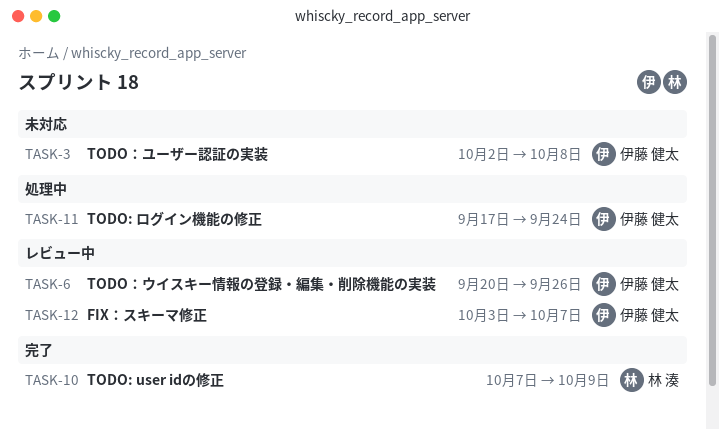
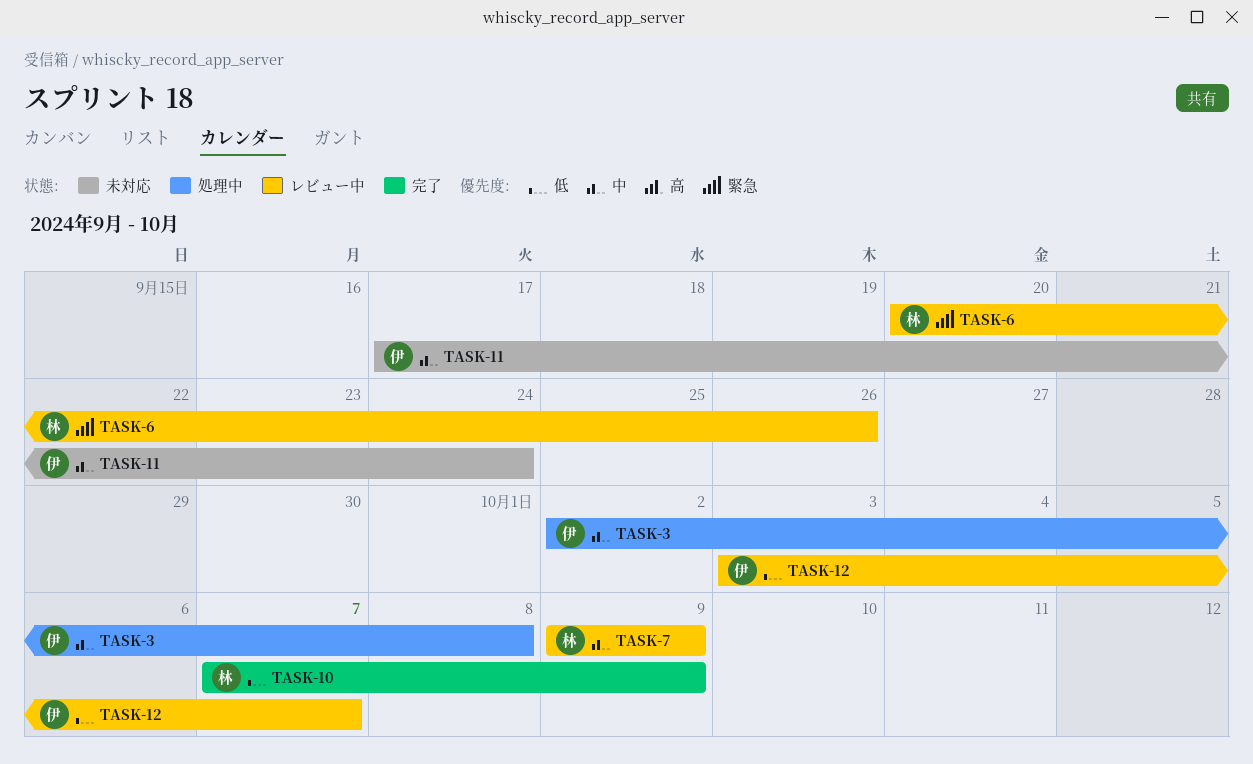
TASK-3, status: 未対応 -> 処理中
TASK-6, owner: 伊藤 健太 -> 林 湊
TASK-7: none -> present
TASK-11, status: 処理中 -> 未対応

